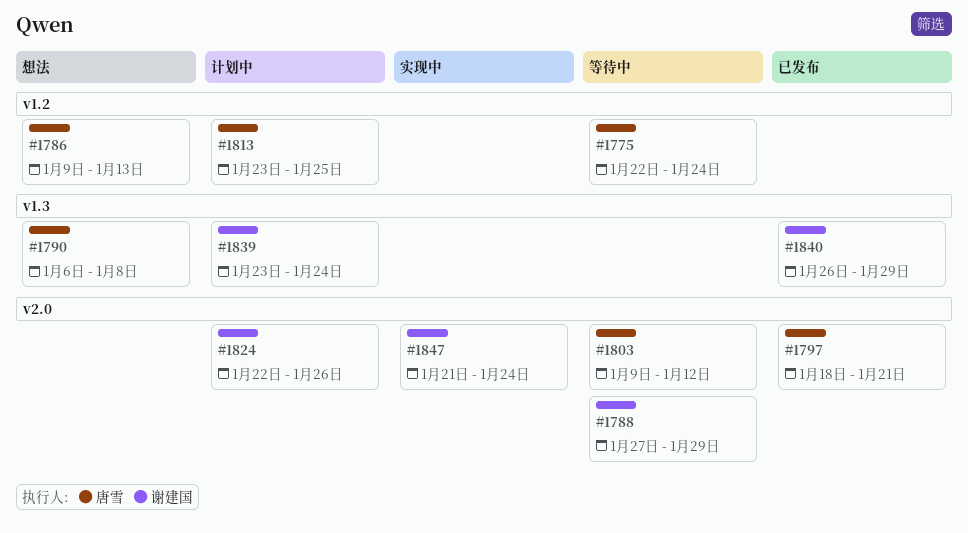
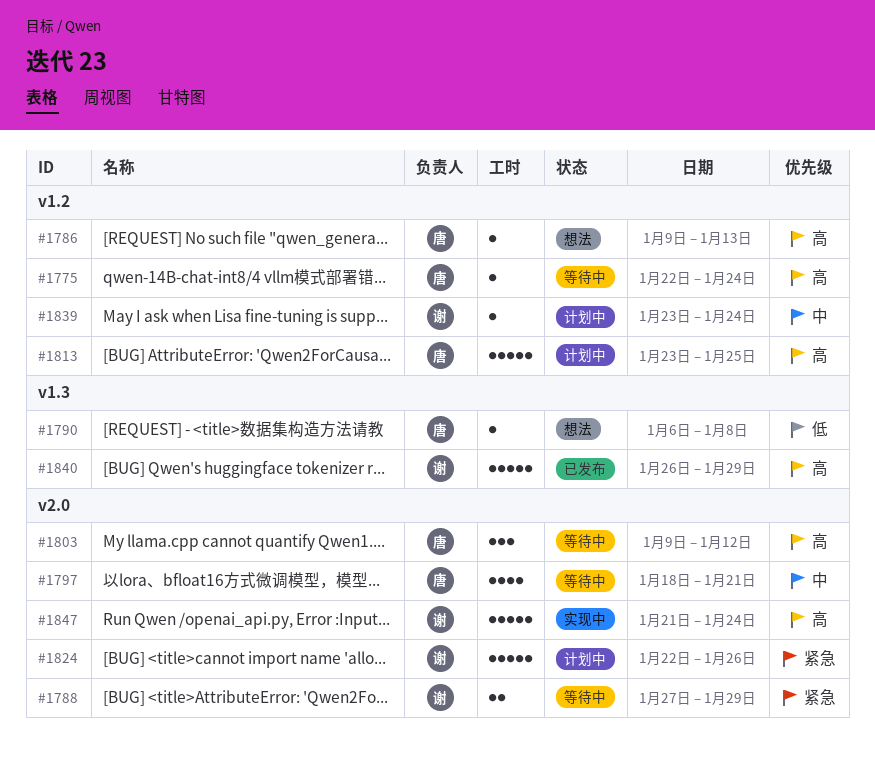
#1797, status: 已发布 -> 等待中
#1839, label: v1.3 -> v1.2

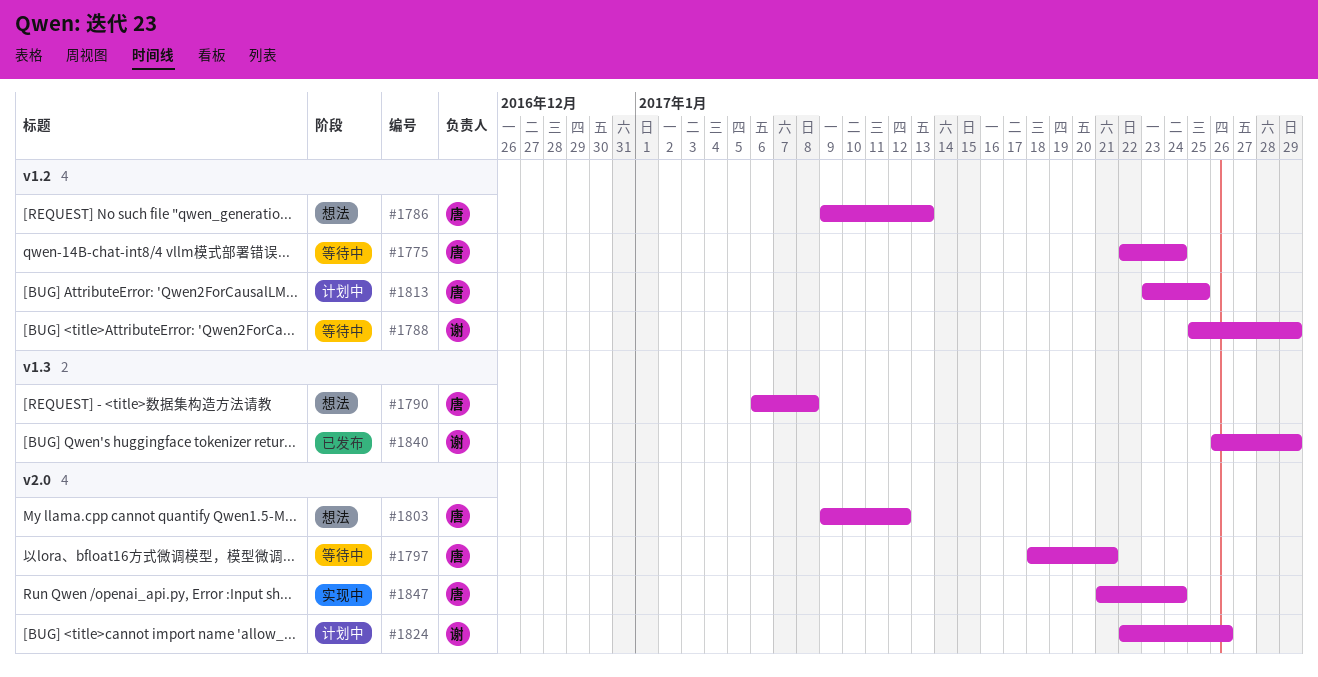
#1788, label: v2.0 -> v1.2
#1788, start: Jan 27 -> Jan 25
#1803, status: 等待中 -> 想法
#1839: present -> none
#1847, owner: 谢 -> 唐

